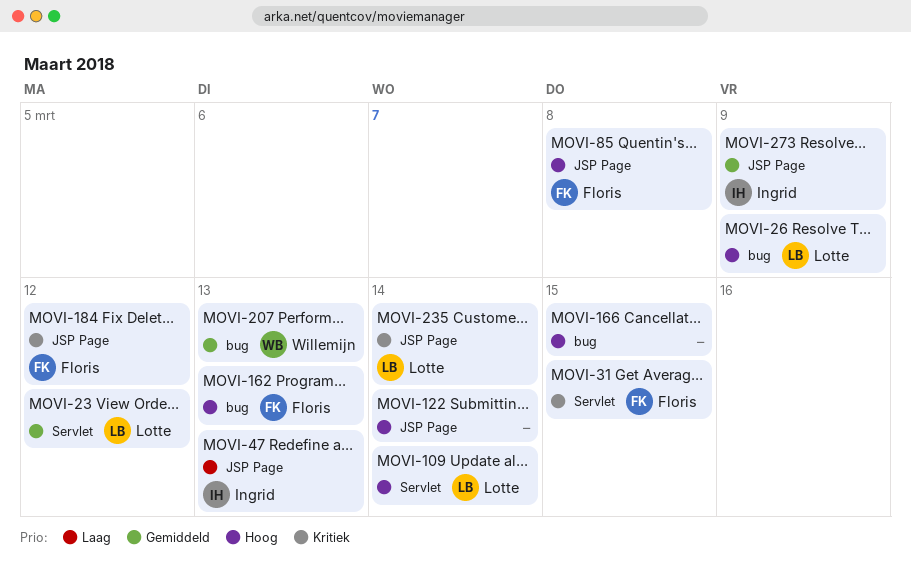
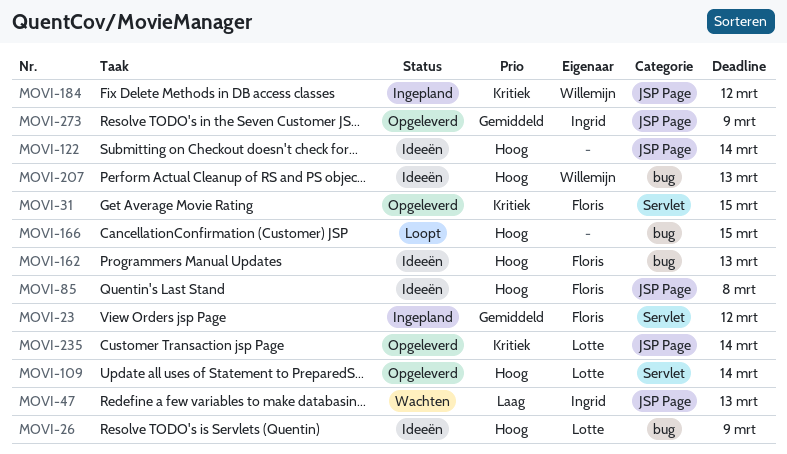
MOVI-23, owner: Lotte -> Floris
MOVI-184, owner: Floris -> Willemijn
MOVI-207, priority: Gemiddeld -> Hoog

